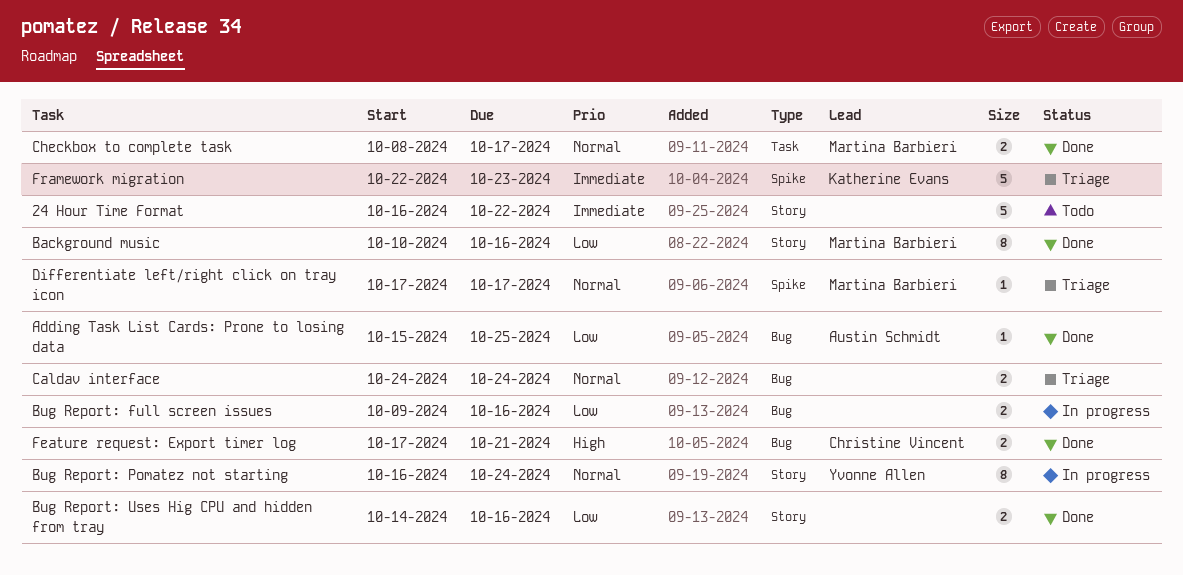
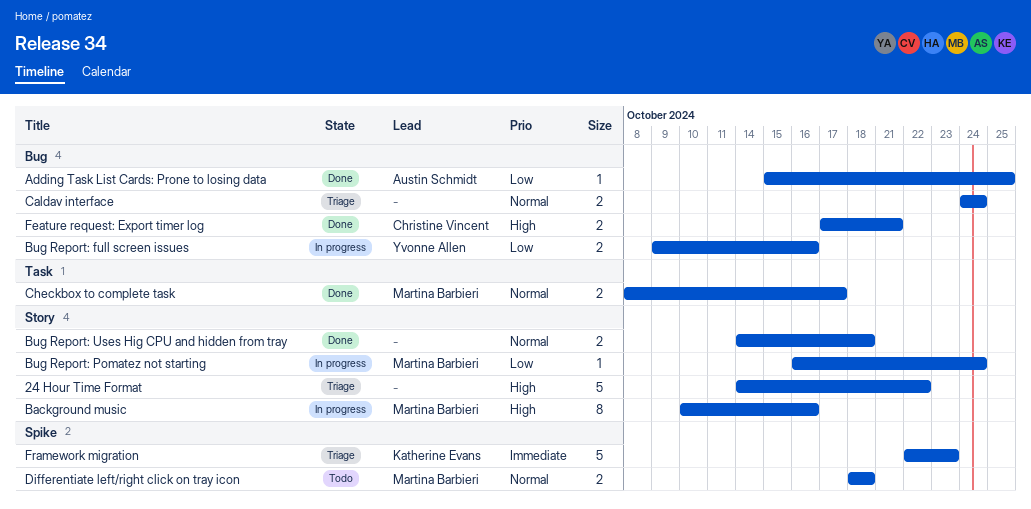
24 Hour Time Format, status: Todo -> Triage
24 Hour Time Format, priority: Immediate -> High
24 Hour Time Format, start: Oct 16 -> Oct 14
Background music, status: Done -> In progress
Background music, priority: Low -> High
Bug Report: full screen issues, owner: none -> Yvonne Allen
Bug Report: Pomatez not starting, owner: Yvonne Allen -> Martina Barbieri
Bug Report: Pomatez not starting, priority: Normal -> Low
Bug Report: Pomatez not starting, estimate: 8 -> 1
Bug Report: Uses Hig CPU and hidden from tray, priority: Low -> Normal
Bug Report: Uses Hig CPU and hidden from tray, due: Oct 16 -> Oct 18
Differentiate left/right click on tray icon, status: Triage -> Todo
Differentiate left/right click on tray icon, estimate: 1 -> 2
Differentiate left/right click on tray icon, start: Oct 17 -> Oct 18
Differentiate left/right click on tray icon, due: Oct 17 -> Oct 18

